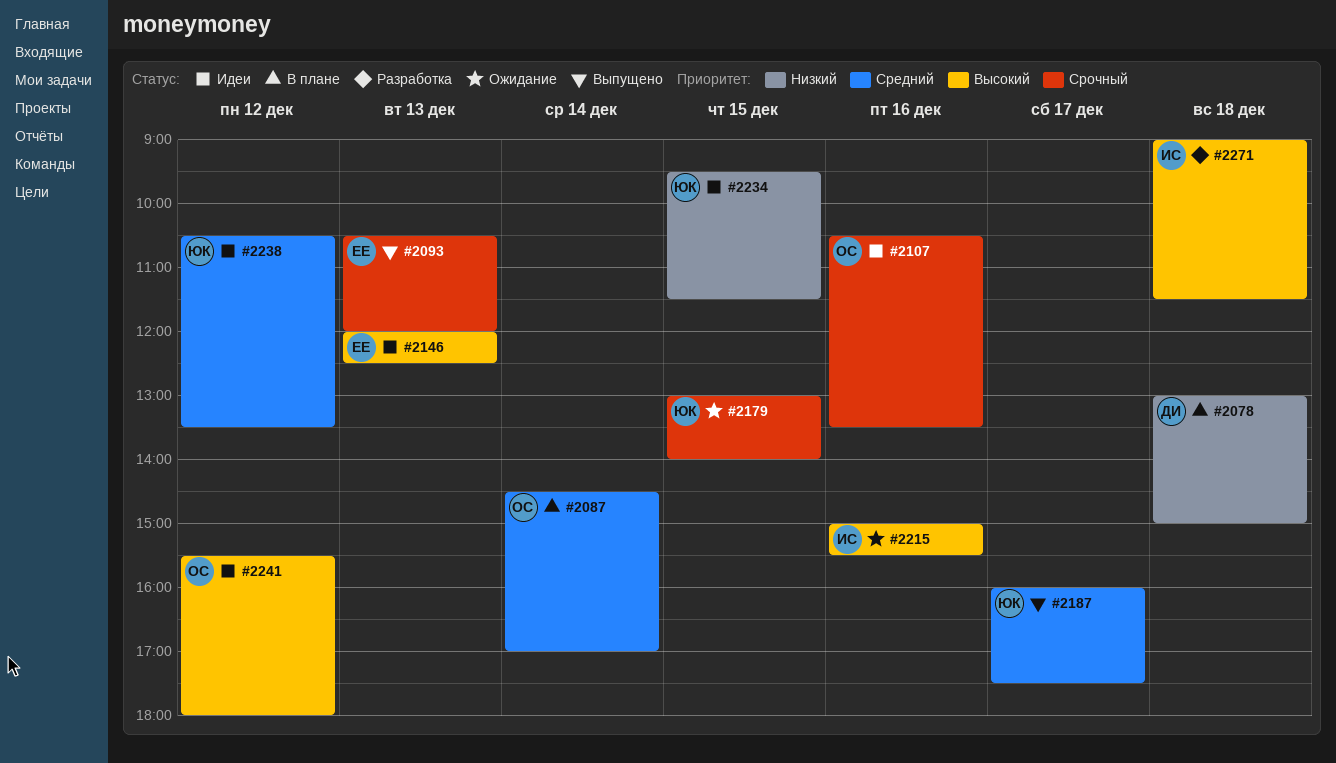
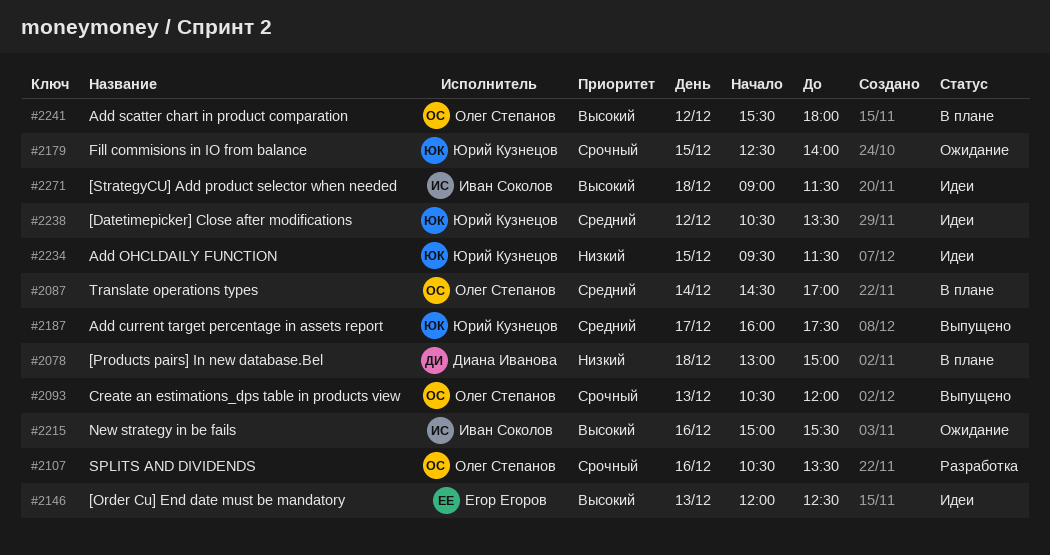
#2093, owner: Егор Егоров -> Олег Степанов
#2107, status: Идеи -> Разработка
#2179, begins: 13:00 -> 12:30
#2241, status: Идеи -> В плане
#2271, status: Разработка -> Идеи

